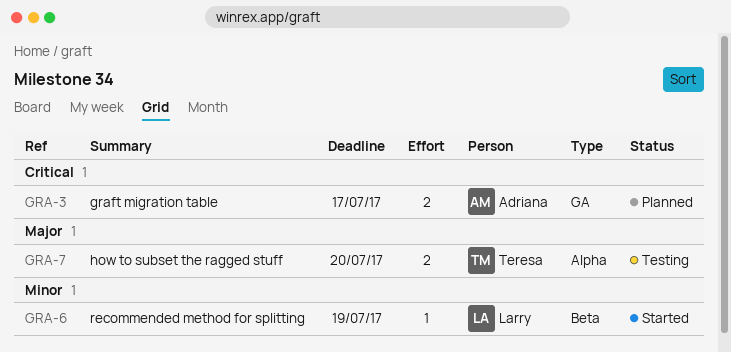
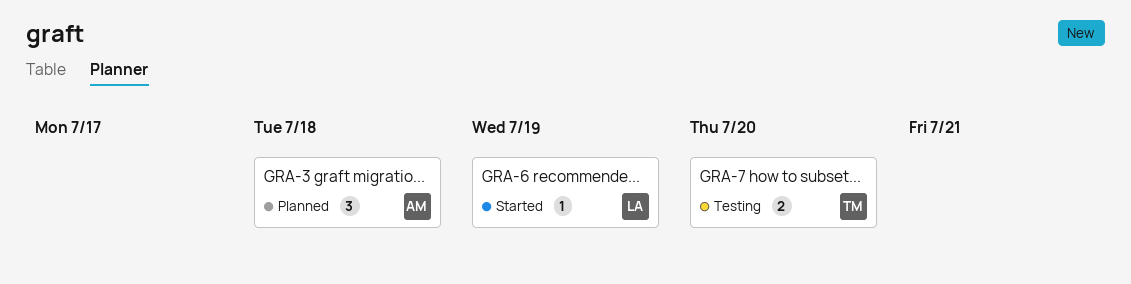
GRA-3, estimate: 2 -> 3
GRA-3, due: Jul 17 -> Jul 18

